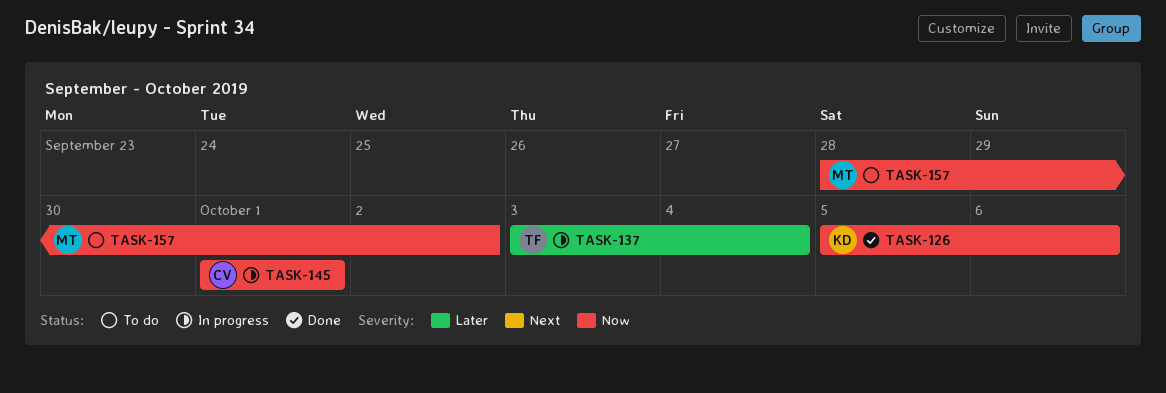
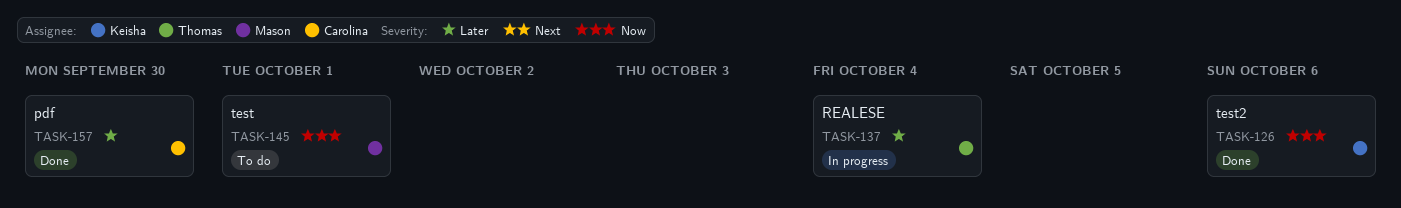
TASK-145, status: In progress -> To do
TASK-145, owner: Carolina -> Mason
TASK-157, status: To do -> Done
TASK-157, owner: Mason -> Carolina
TASK-157, priority: Now -> Later
TASK-157, due: Oct 2 -> Sep 30

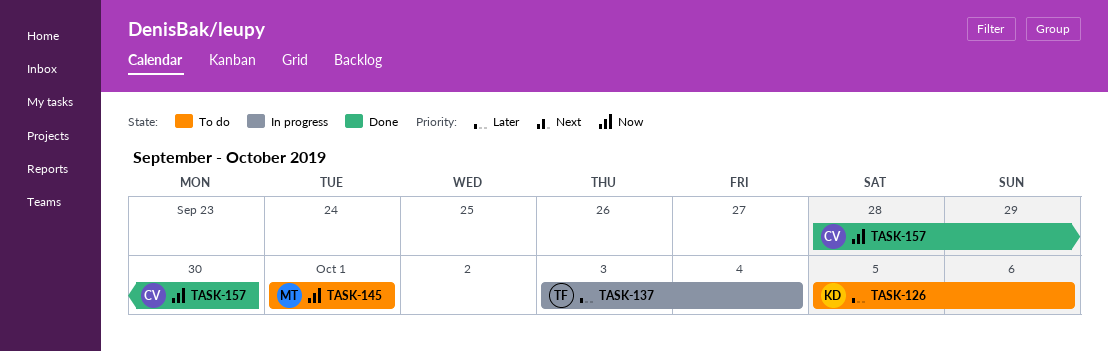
TASK-126, status: Done -> To do
TASK-126, priority: Now -> Later
TASK-157, priority: Later -> Now

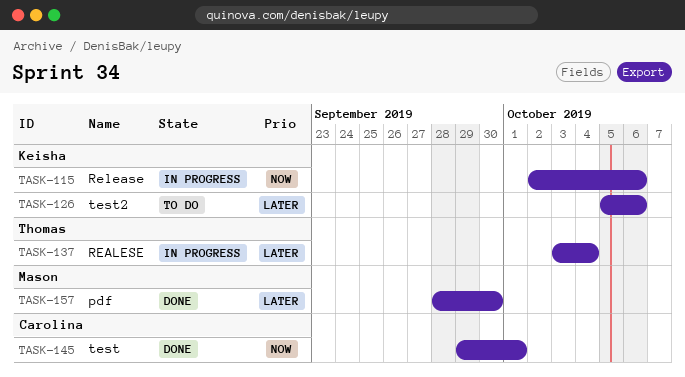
TASK-115: none -> present
TASK-145, status: To do -> Done
TASK-145, owner: Mason -> Carolina
TASK-145, start: Oct 1 -> Sep 29
TASK-157, owner: Carolina -> Mason
TASK-157, priority: Now -> Later

